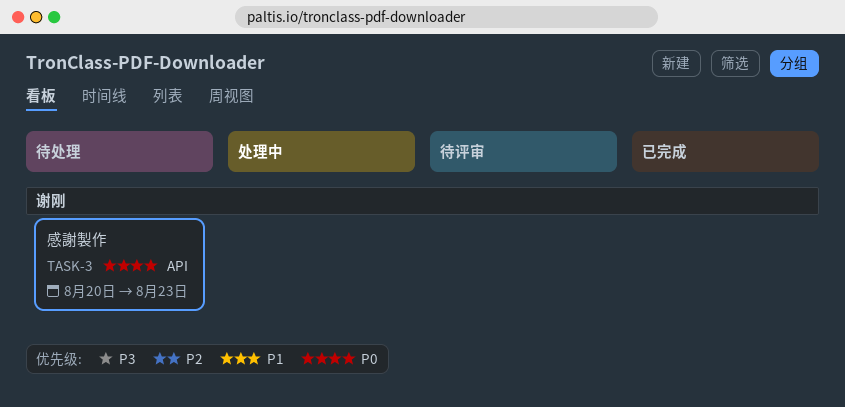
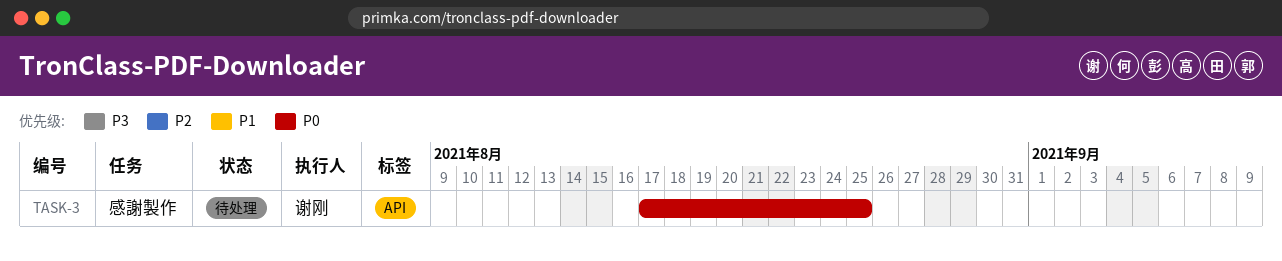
TASK-3, start: Aug 20 -> Aug 17
TASK-3, due: Aug 23 -> Aug 25

